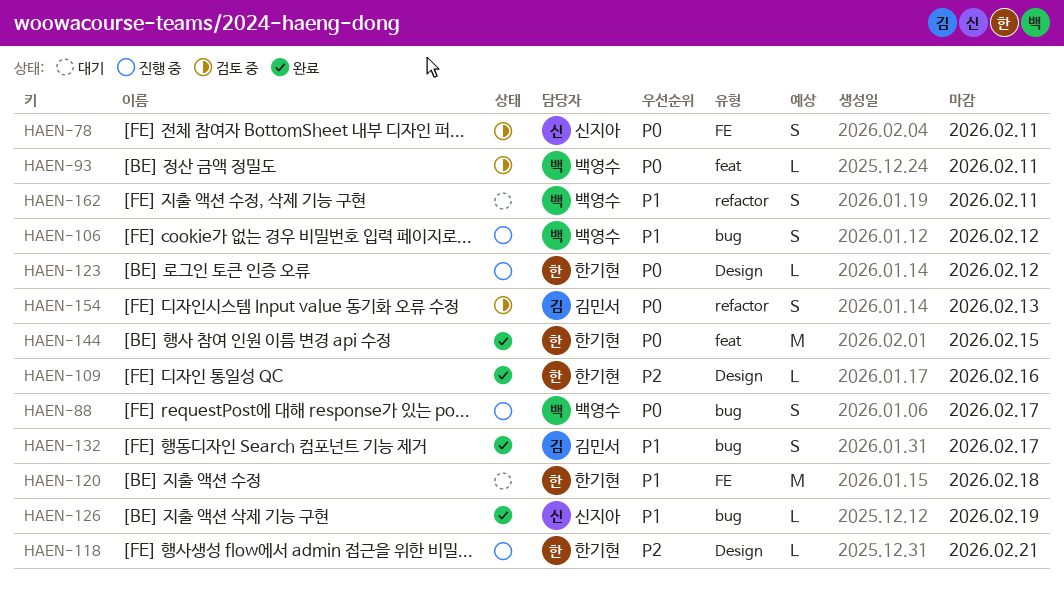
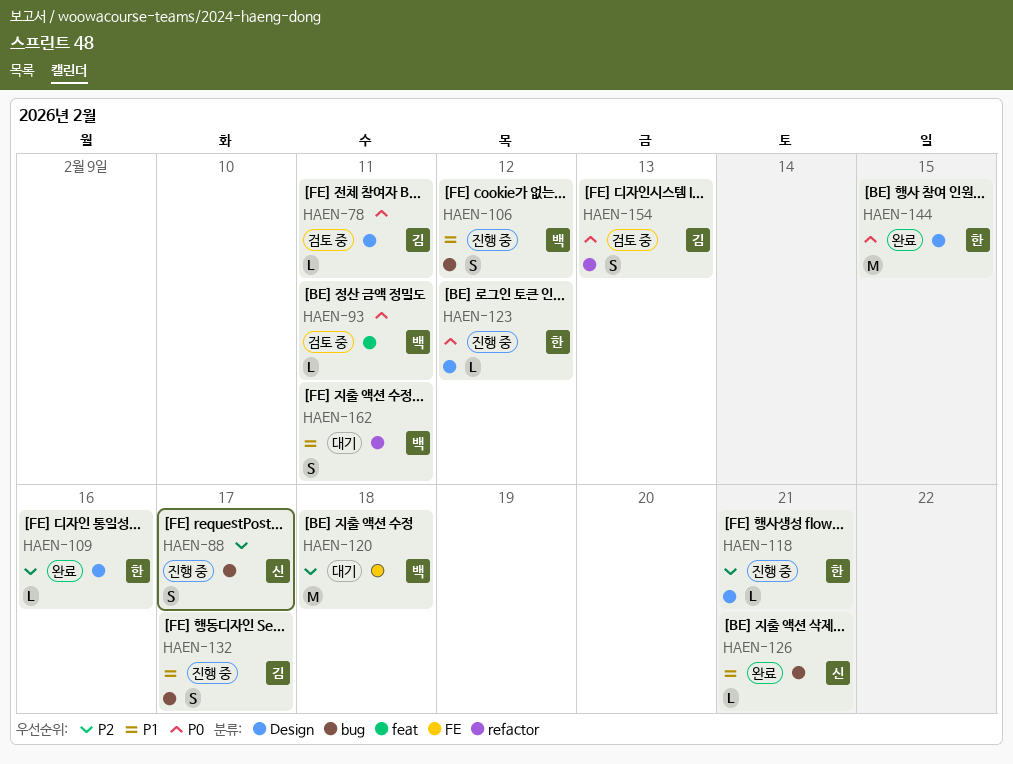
HAEN-78, owner: 신지아 -> 김민서
HAEN-78, label: FE -> Design
HAEN-78, estimate: S -> L
HAEN-88, owner: 백영수 -> 신지아
HAEN-88, priority: P0 -> P2
HAEN-120, owner: 한기현 -> 백영수
HAEN-120, priority: P1 -> P2
HAEN-126, due: Feb 19 -> Feb 21
HAEN-132, status: 완료 -> 진행 중
HAEN-144, label: feat -> Design

